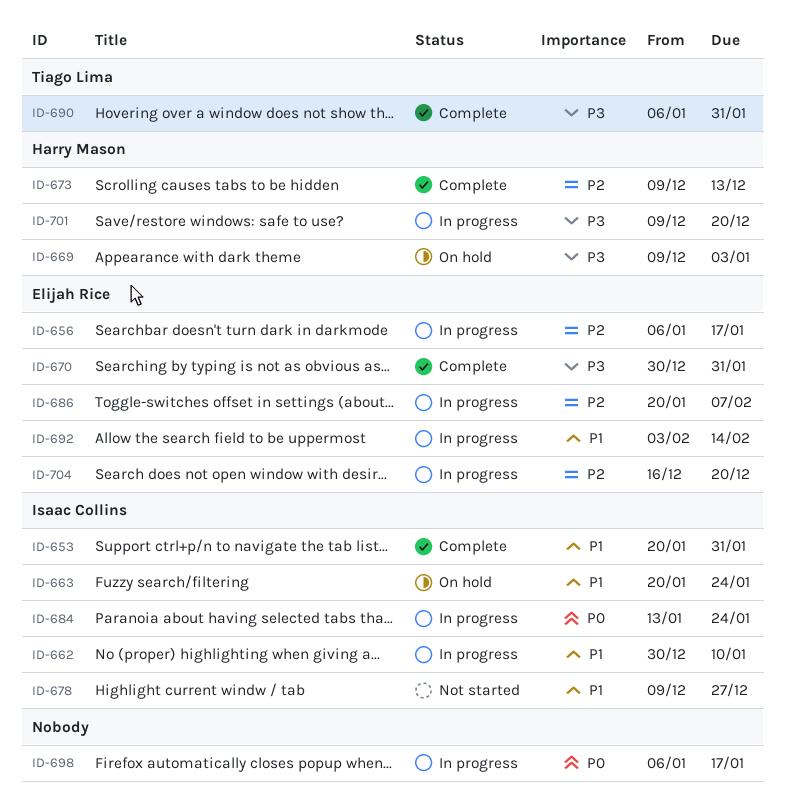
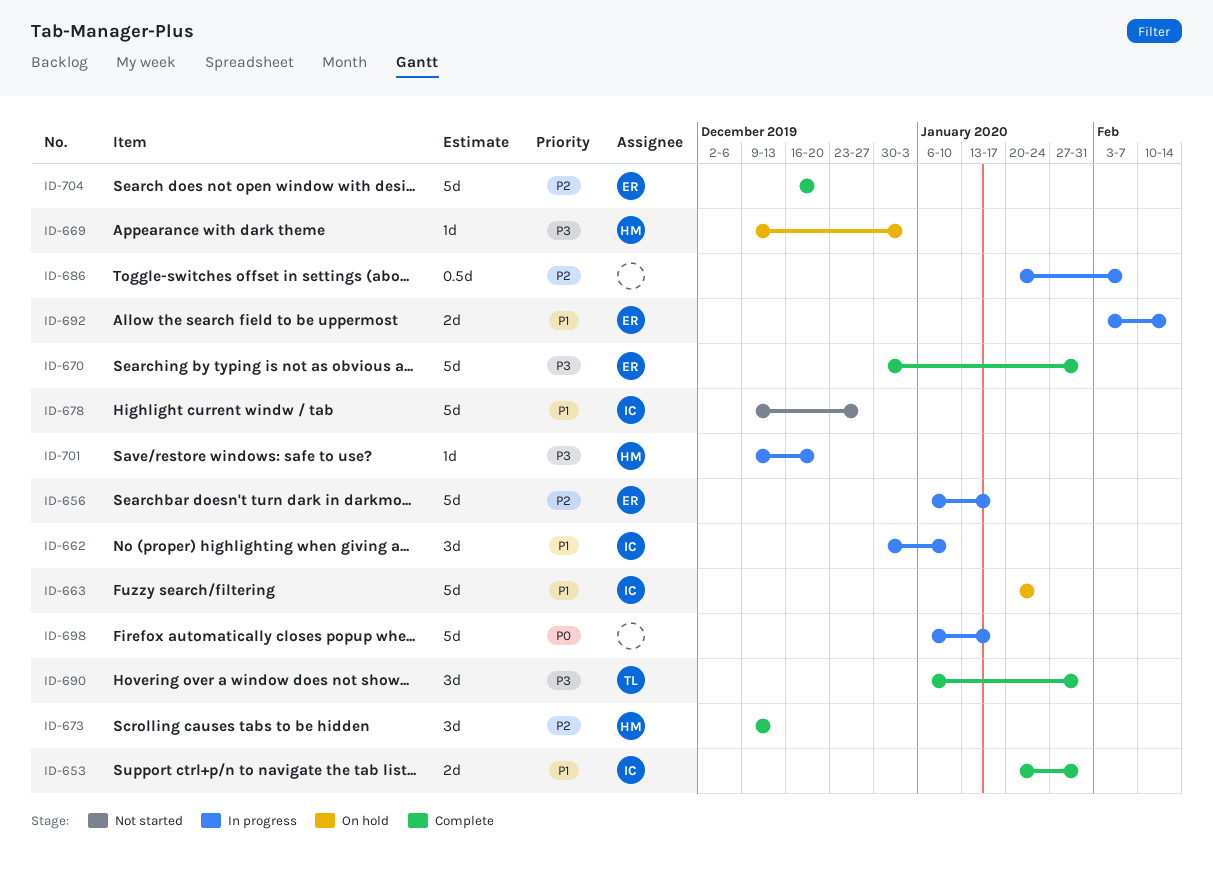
ID-684: present -> none
ID-686, owner: Elijah Rice -> none
ID-704, status: In progress -> Complete

